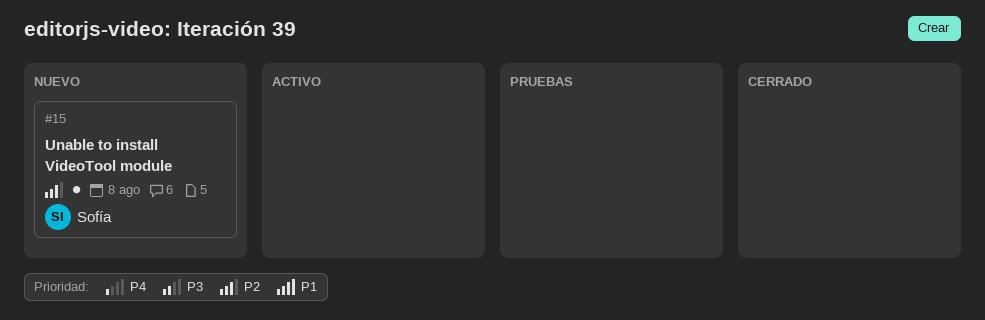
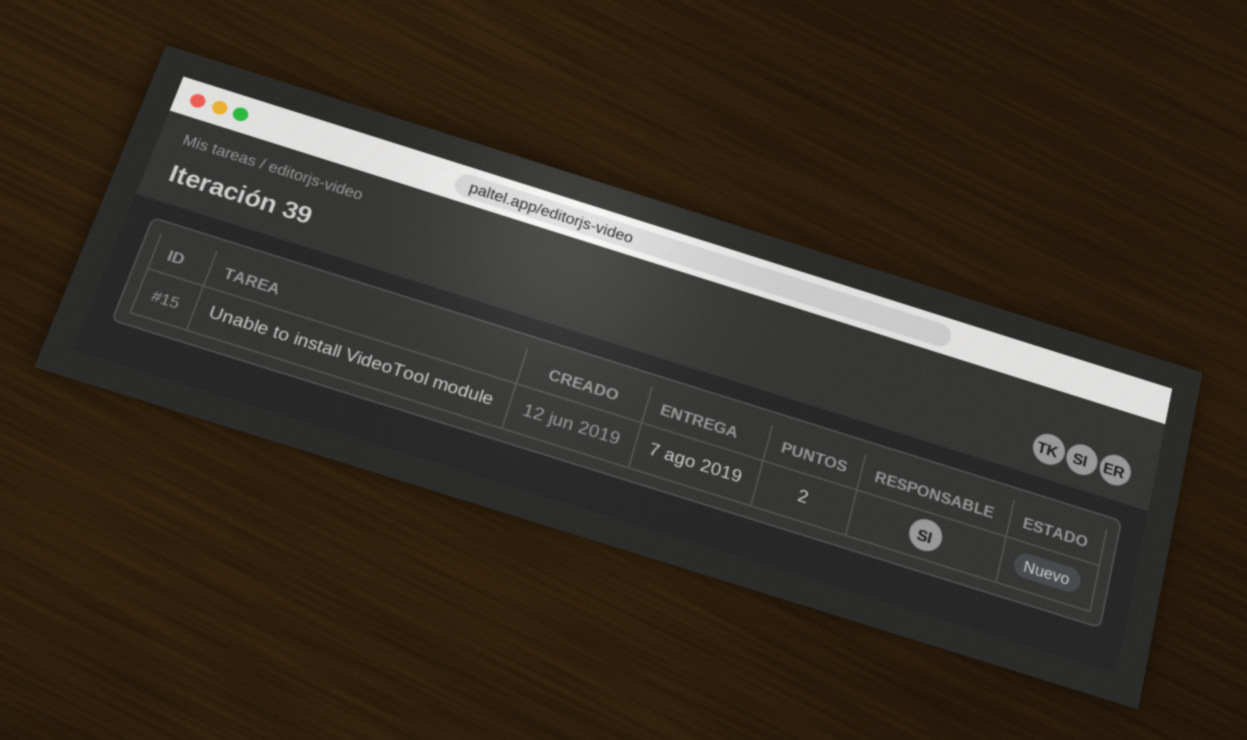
#15, estimate: 1 -> 2
#15, due: Aug 8 -> Aug 7

